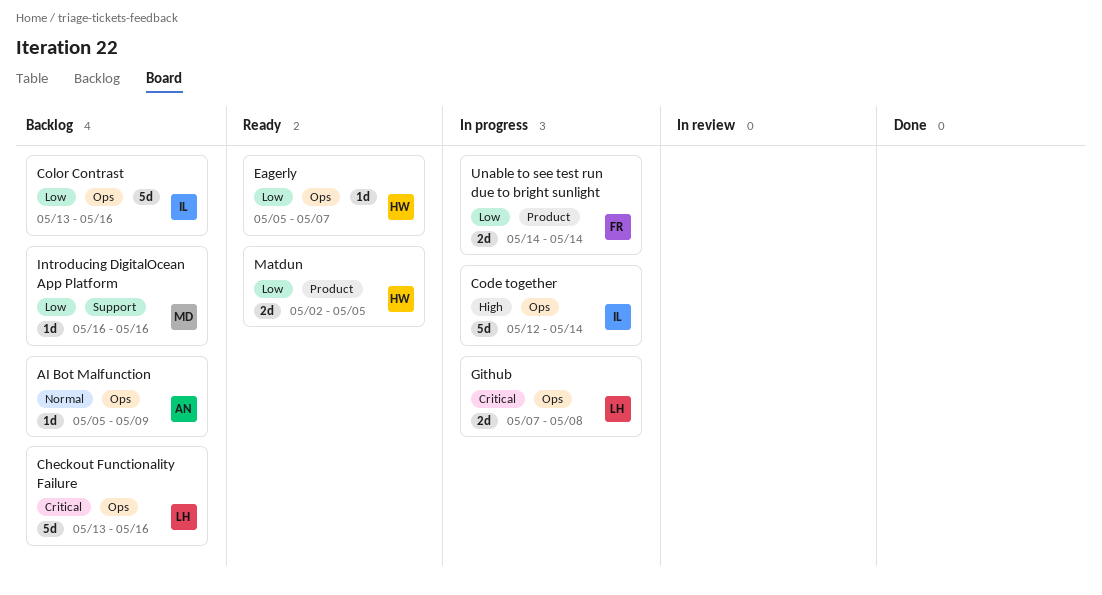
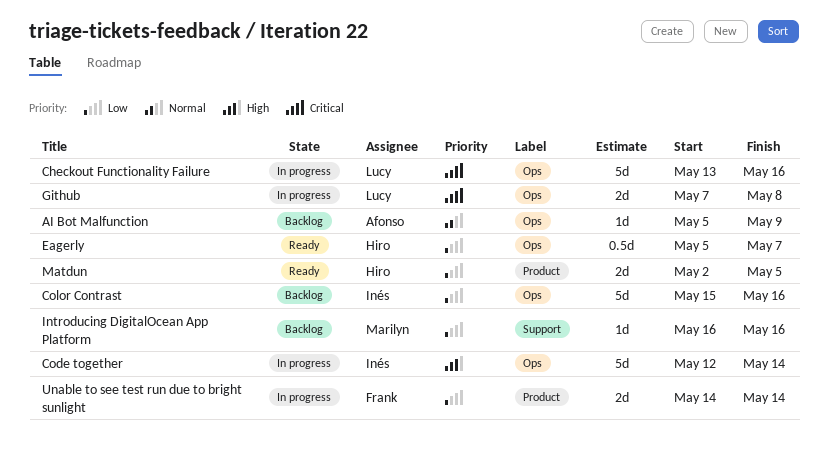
Checkout Functionality Failure, status: Backlog -> In progress
Color Contrast, start: May 13 -> May 15
Eagerly, estimate: 1d -> 0.5d

